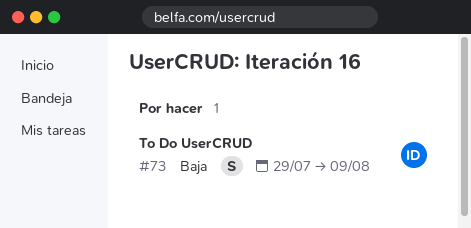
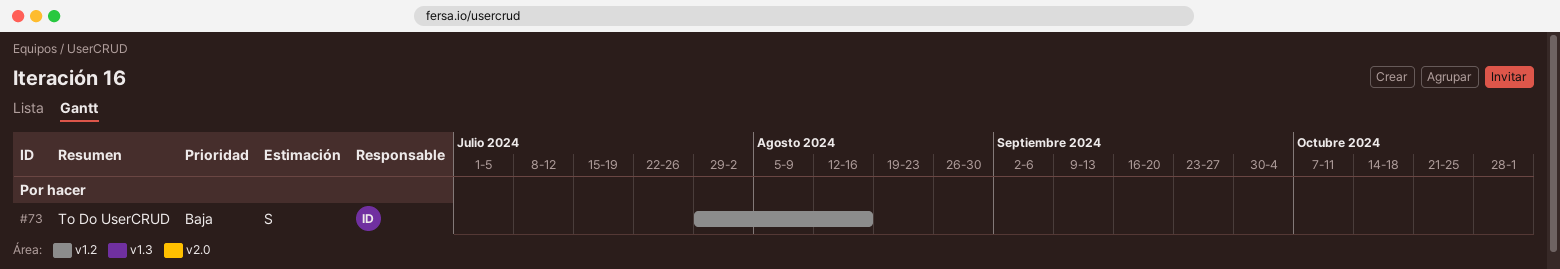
#73, due: Aug 9 -> Aug 16

